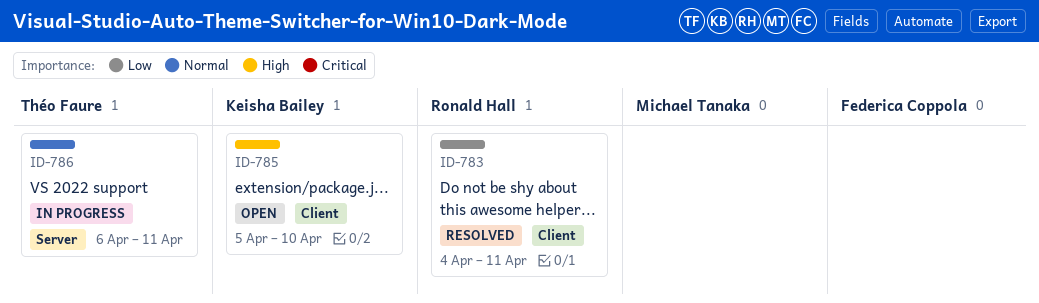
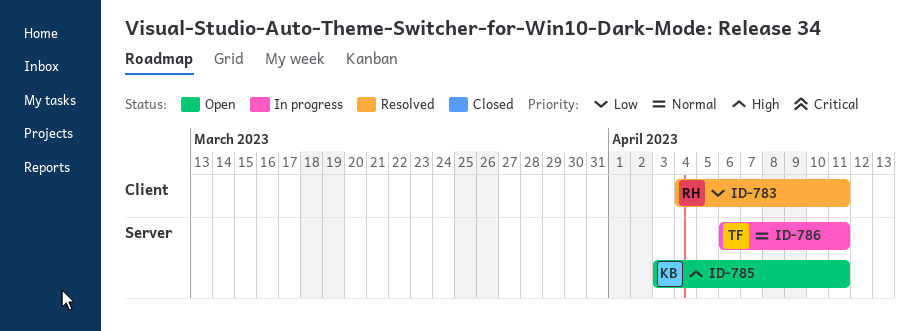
ID-785, label: Client -> Server
ID-785, start: Apr 5 -> Apr 3
ID-785, due: Apr 10 -> Apr 11

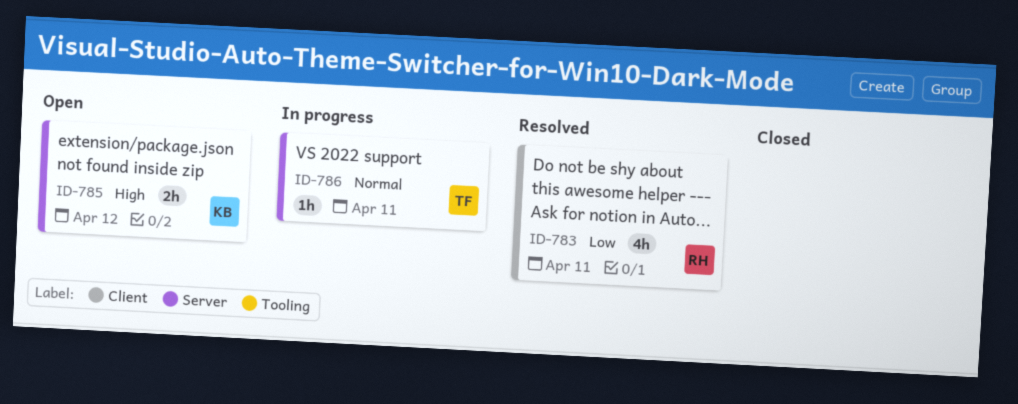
ID-785, due: Apr 11 -> Apr 12

